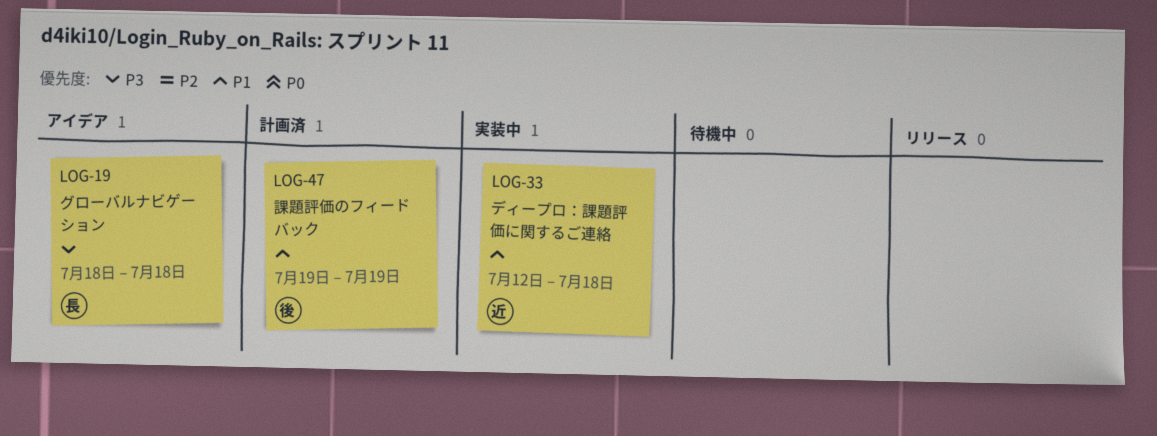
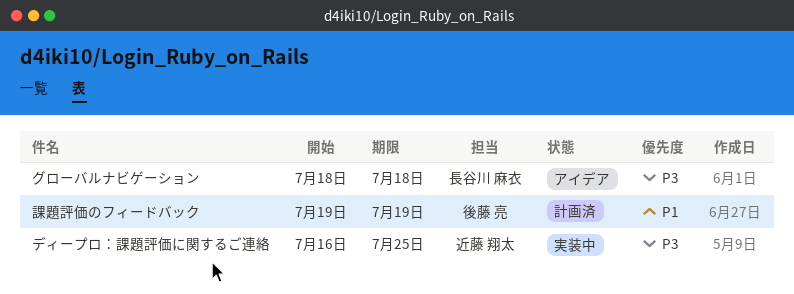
ディープロ：課題評価に関するご連絡, priority: P1 -> P3
ディープロ：課題評価に関するご連絡, start: Jul 12 -> Jul 16
ディープロ：課題評価に関するご連絡, due: Jul 18 -> Jul 25

